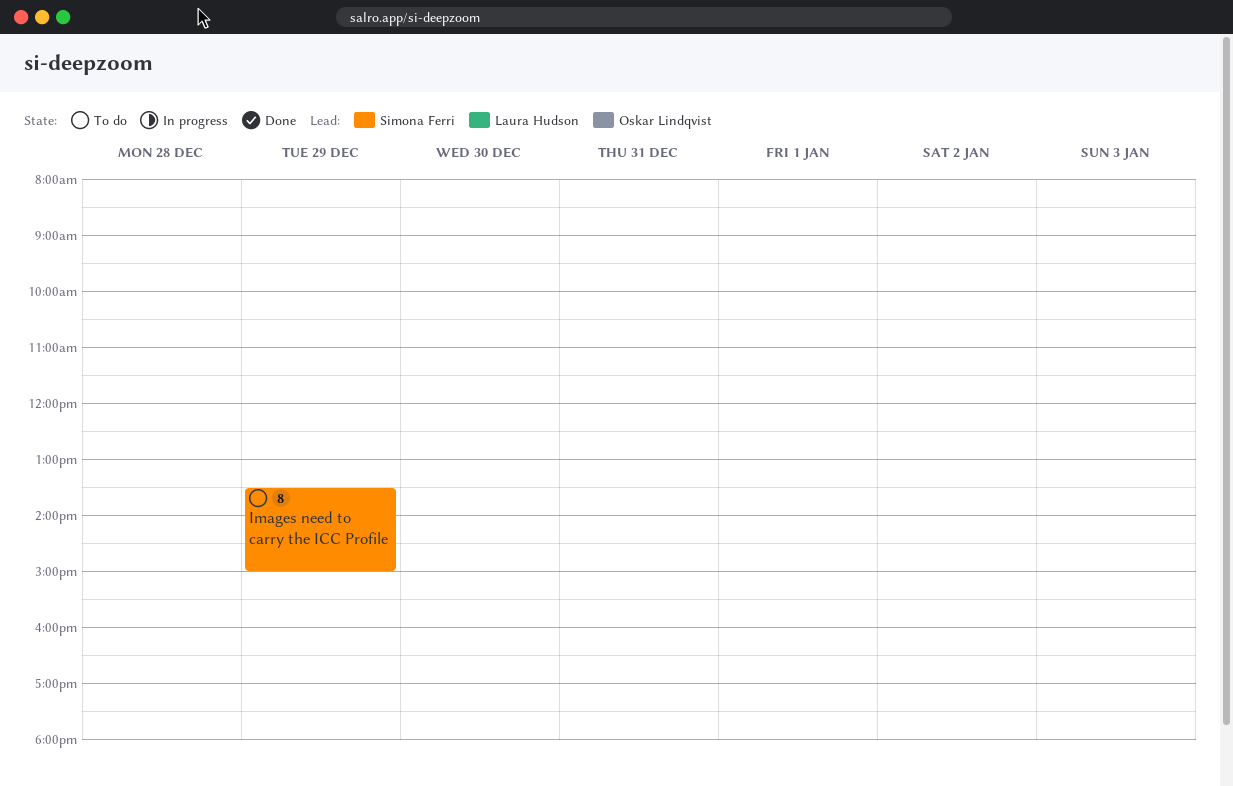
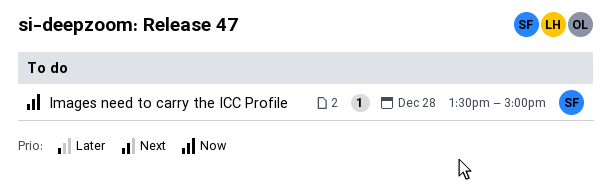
Images need to carry the ICC Profile, estimate: 8 -> 1
Images need to carry the ICC Profile, day: Dec 29 -> Dec 28

